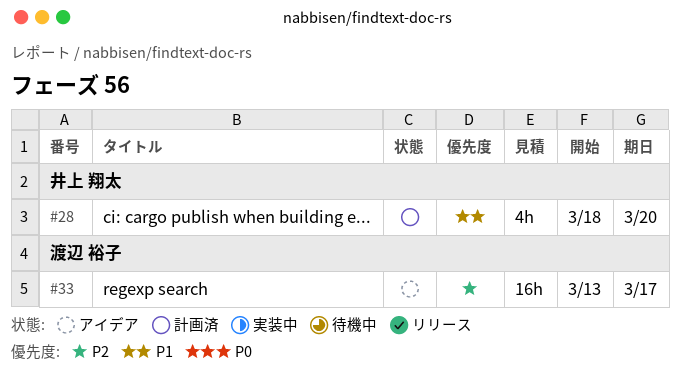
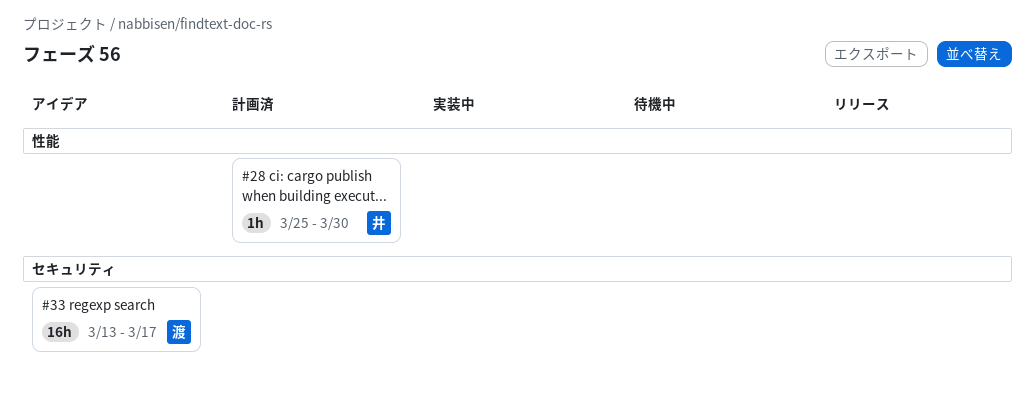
#28, estimate: 4h -> 1h
#28, start: Mar 18 -> Mar 25
#28, due: Mar 20 -> Mar 30

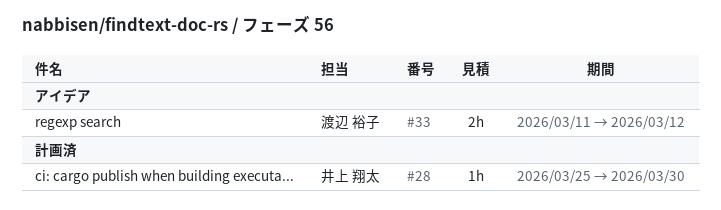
#33, estimate: 16h -> 2h
#33, start: Mar 13 -> Mar 11
#33, due: Mar 17 -> Mar 12

